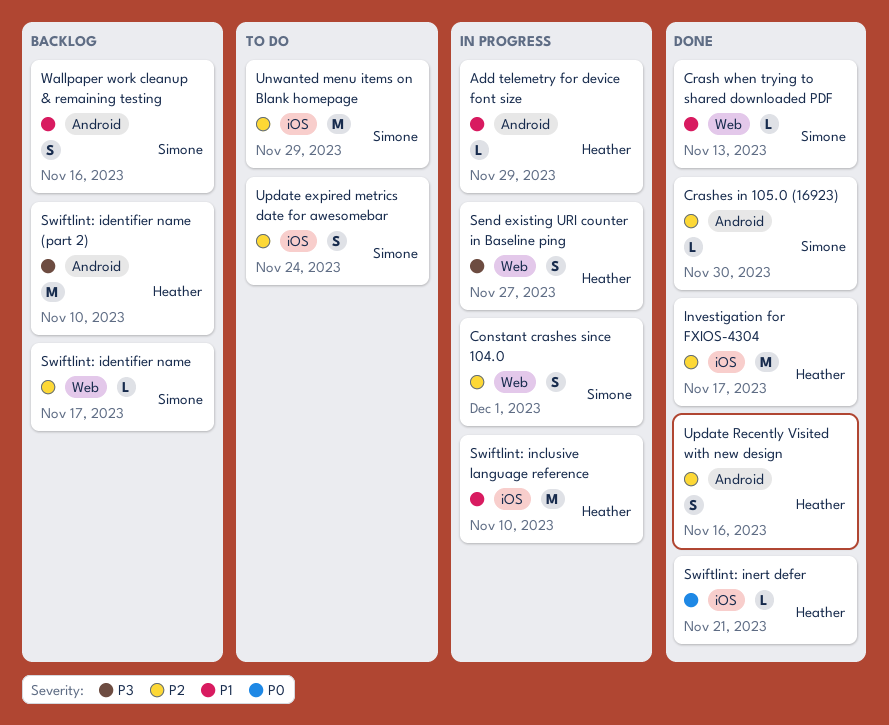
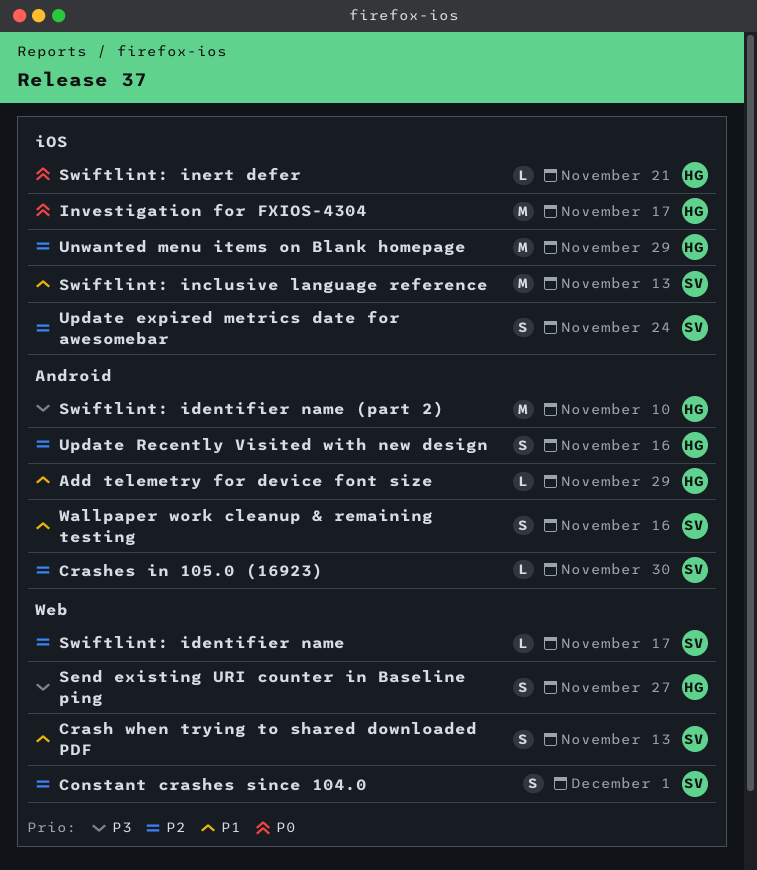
Crash when trying to shared downloaded PDF, estimate: L -> S
Investigation for FXIOS-4304, priority: P2 -> P0
Swiftlint: inclusive language reference, owner: Heather -> Simone
Swiftlint: inclusive language reference, due: Nov 10 -> Nov 13
Unwanted menu items on Blank homepage, owner: Simone -> Heather

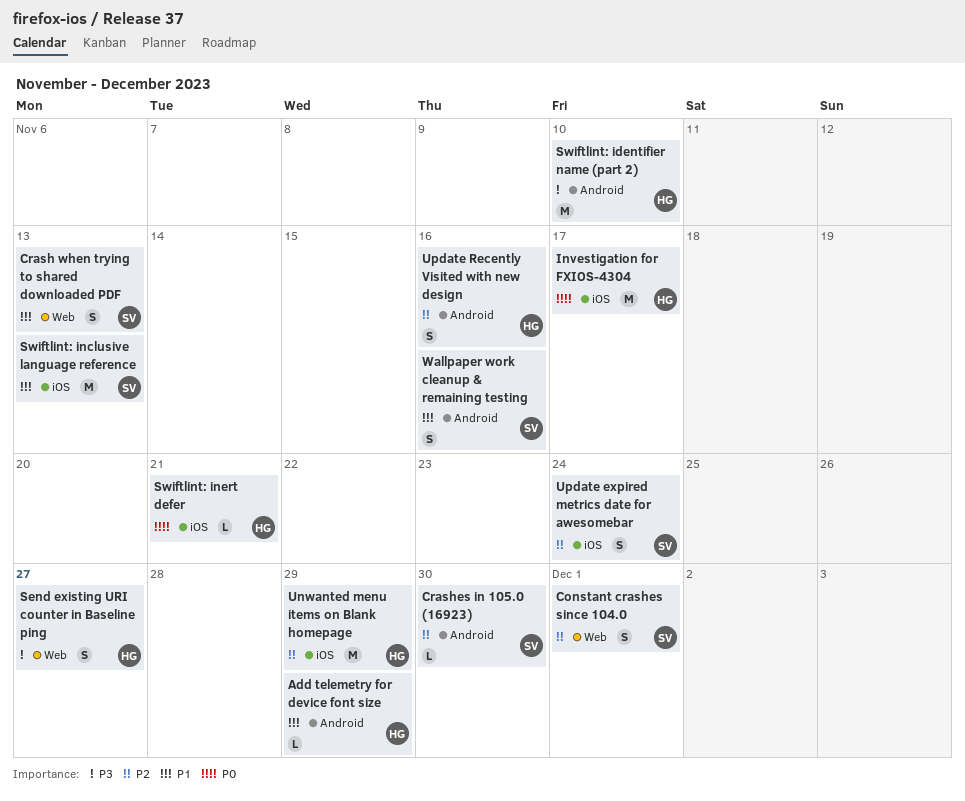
Swiftlint: identifier name: present -> none

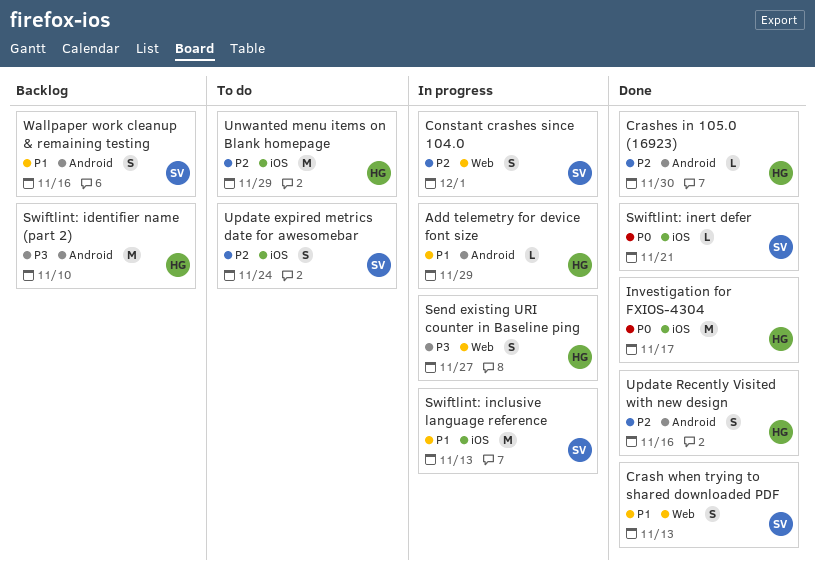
Crashes in 105.0 (16923), owner: SV -> HG
Swiftlint: inert defer, owner: HG -> SV

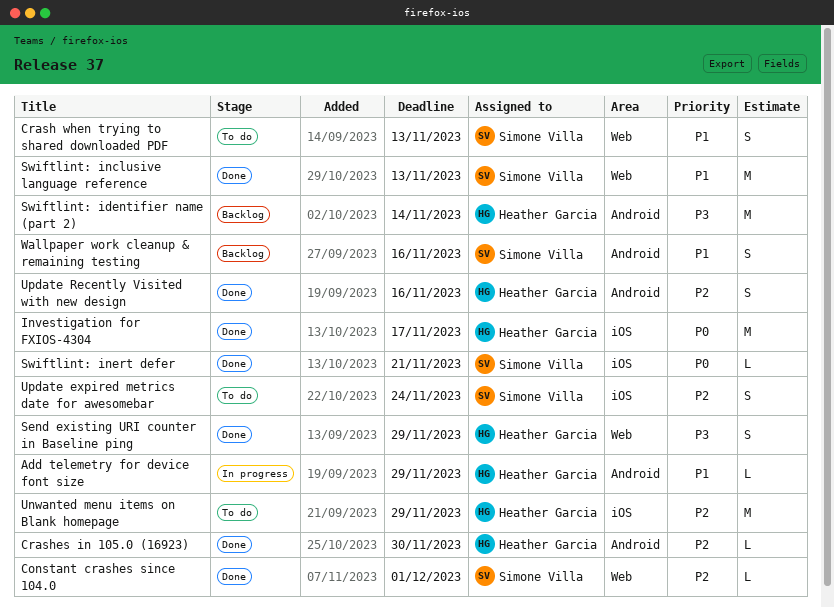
Constant crashes since 104.0, status: In progress -> Done
Constant crashes since 104.0, estimate: S -> L
Crash when trying to shared downloaded PDF, status: Done -> To do
Send existing URI counter in Baseline ping, status: In progress -> Done
Send existing URI counter in Baseline ping, due: Nov 27 -> Nov 29
Swiftlint: identifier name (part 2), due: Nov 10 -> Nov 14
Swiftlint: inclusive language reference, status: In progress -> Done
Swiftlint: inclusive language reference, label: iOS -> Web

